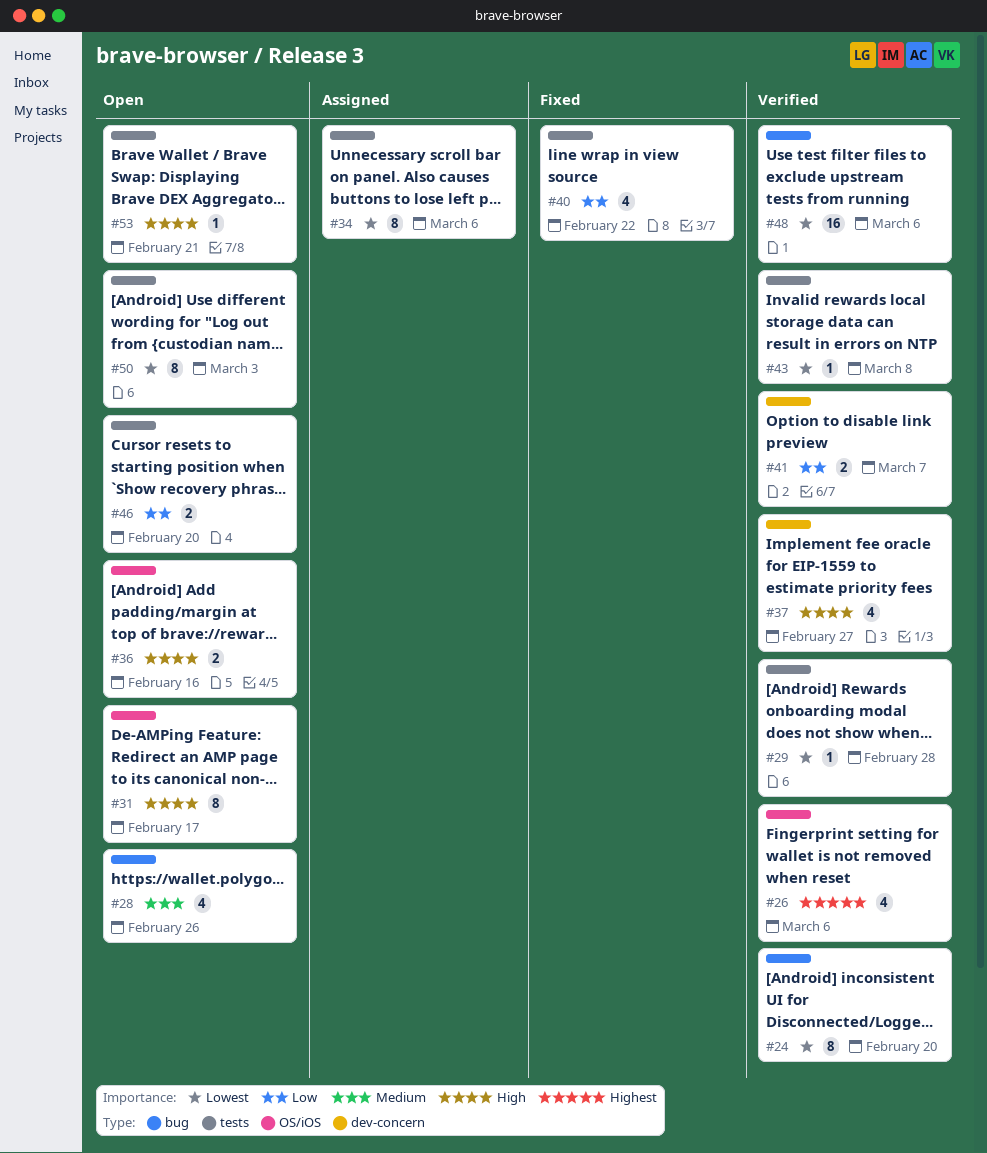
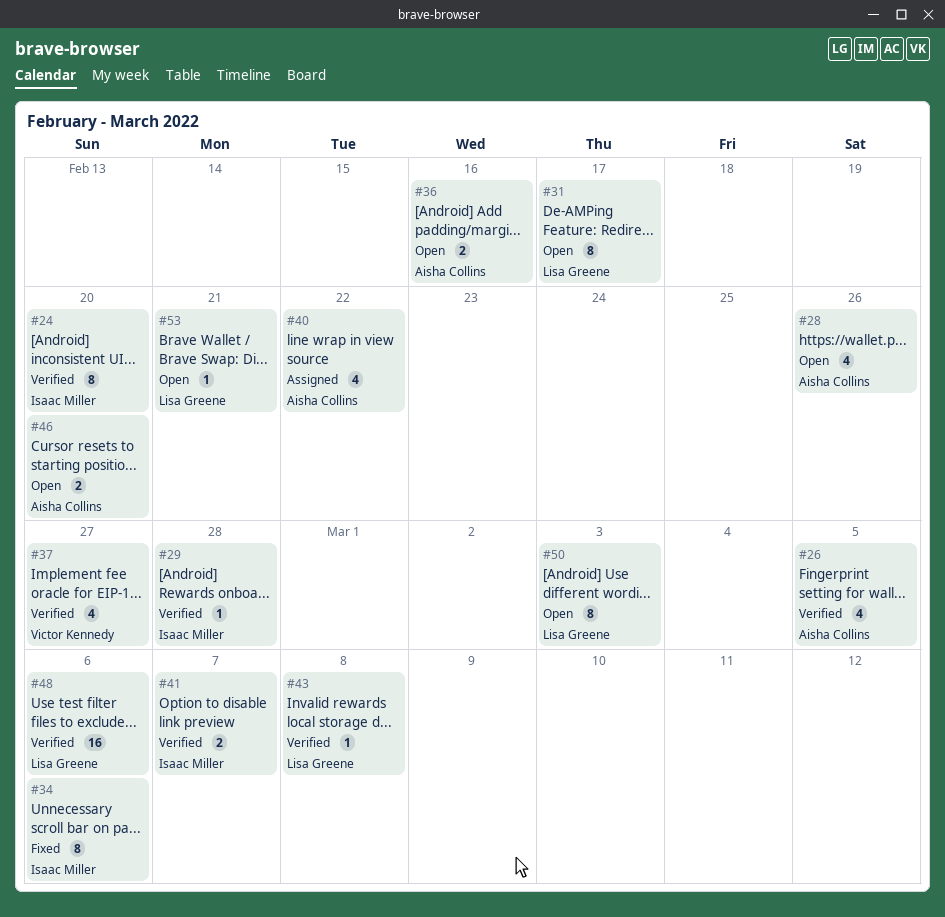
#26, due: Mar 6 -> Mar 5
#34, status: Assigned -> Fixed
#40, status: Fixed -> Assigned

